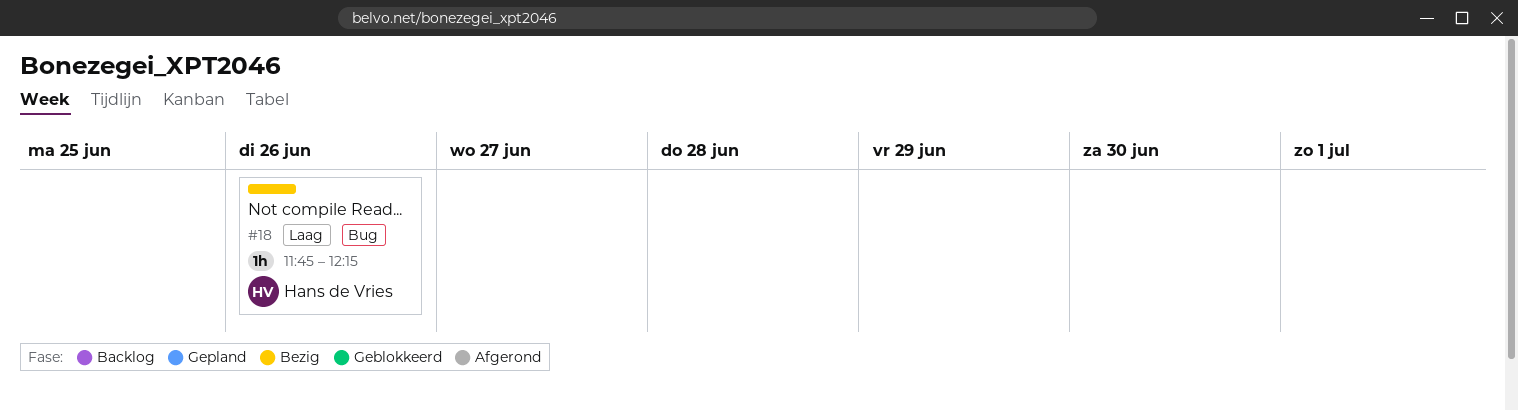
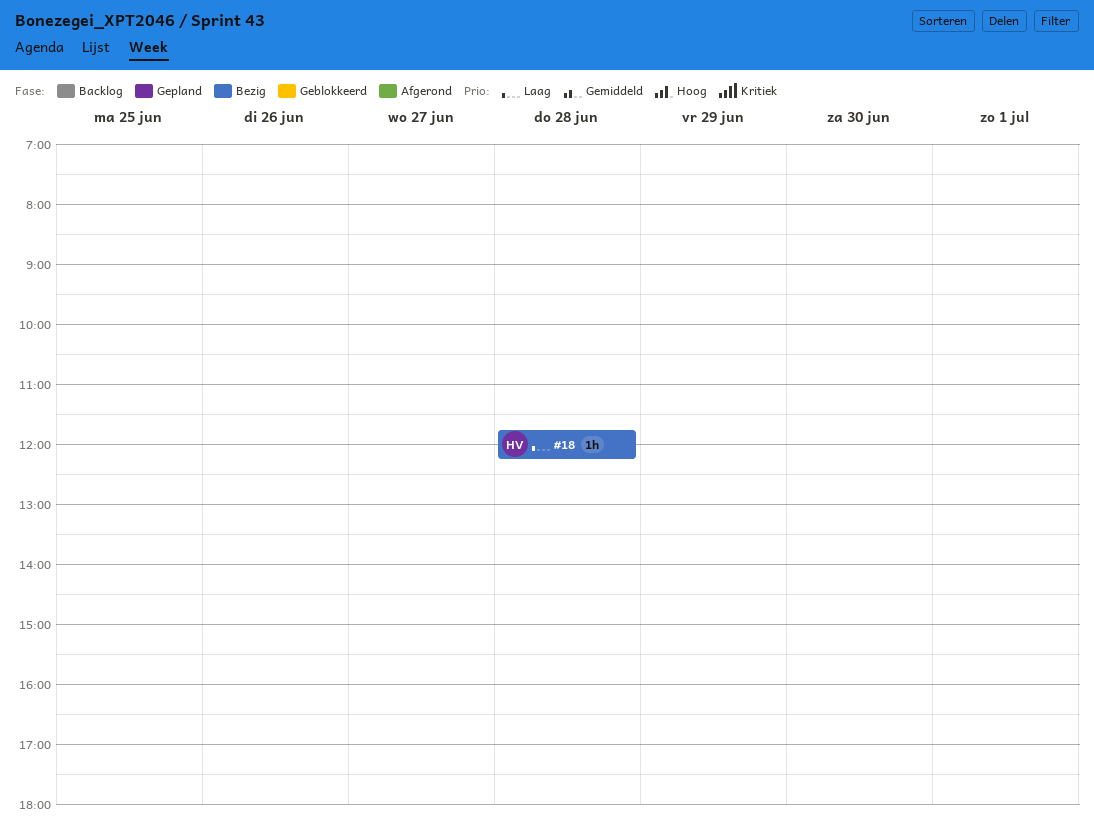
#18, day: Jun 26 -> Jun 28

